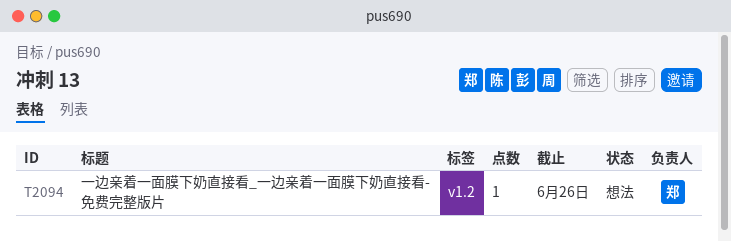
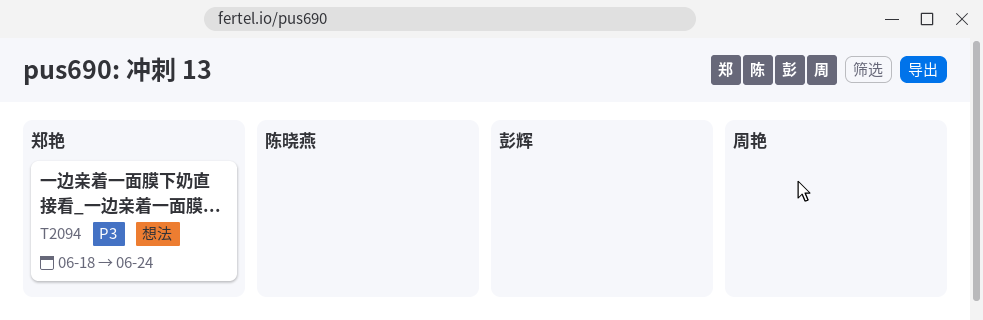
T2094, due: Jun 26 -> Jun 24

